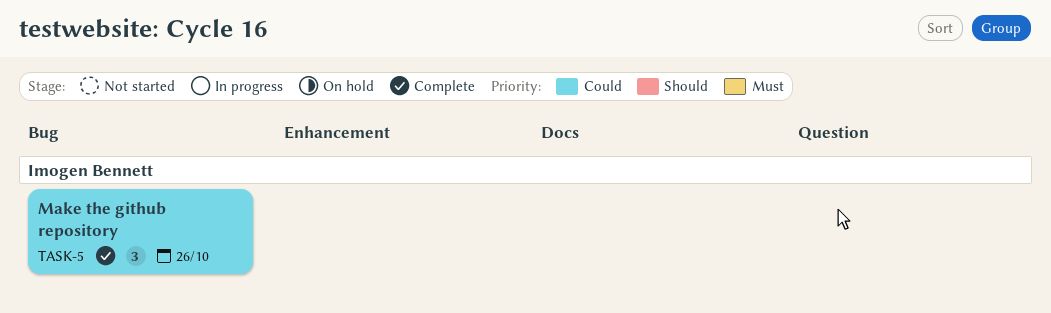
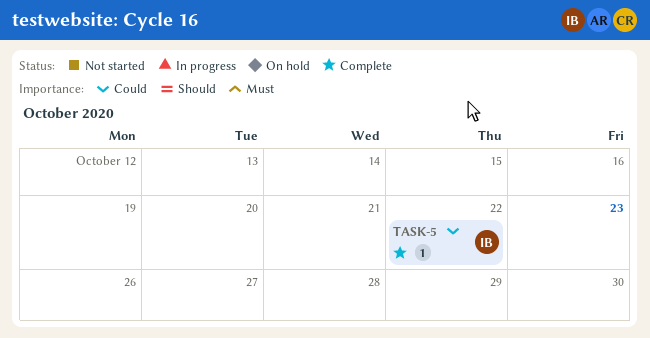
TASK-5, estimate: 3 -> 1
TASK-5, due: Oct 26 -> Oct 22

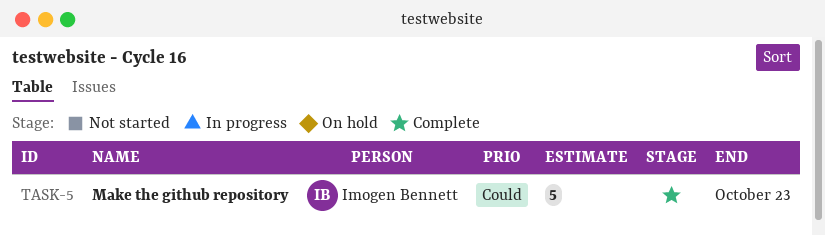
TASK-5, estimate: 1 -> 5
TASK-5, due: Oct 22 -> Oct 23

